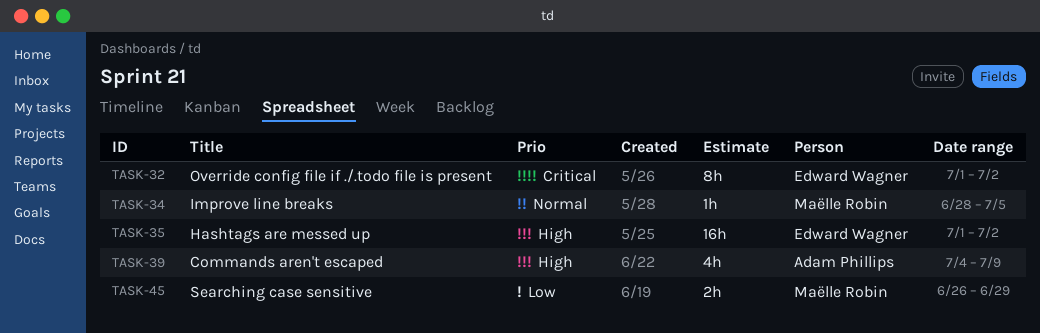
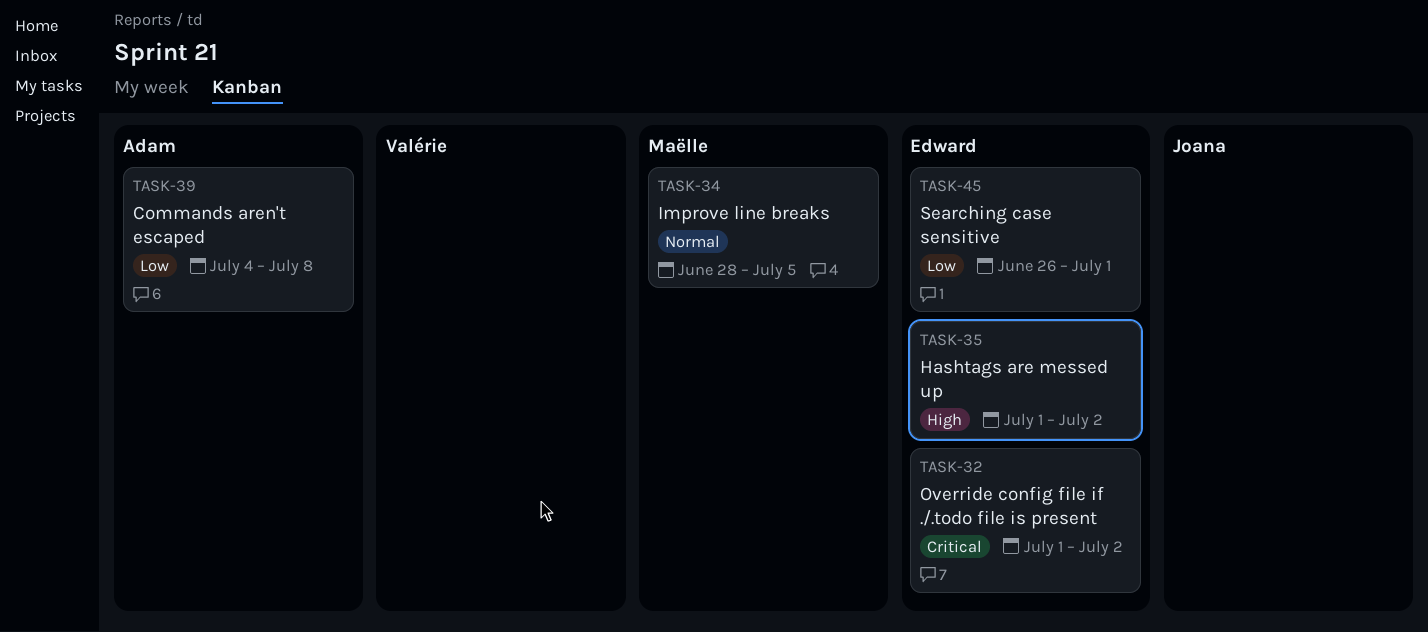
TASK-39, priority: High -> Low
TASK-39, due: Jul 9 -> Jul 8
TASK-45, owner: Maëlle Robin -> Edward Wagner
TASK-45, due: Jun 29 -> Jul 1

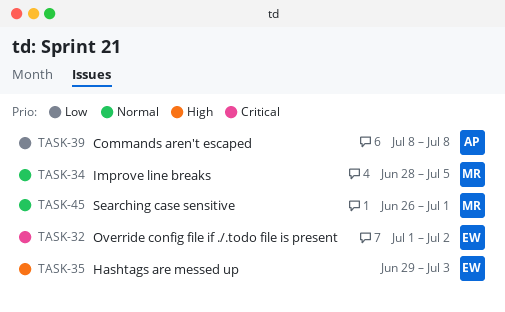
TASK-35, start: Jul 1 -> Jun 29
TASK-35, due: Jul 2 -> Jul 3
TASK-39, start: Jul 4 -> Jul 8
TASK-45, owner: Edward -> Maëlle
TASK-45, priority: Low -> Normal

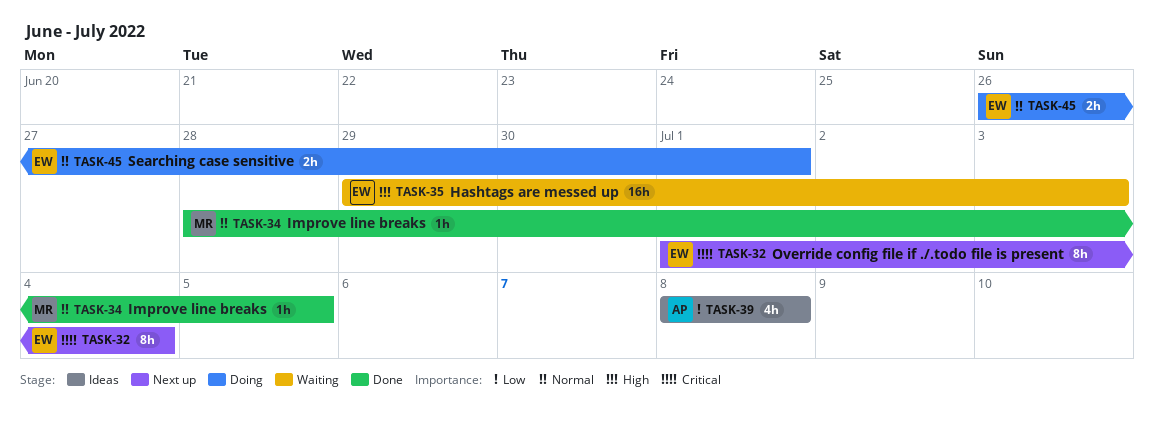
TASK-32, due: Jul 2 -> Jul 4
TASK-45, owner: MR -> EW

